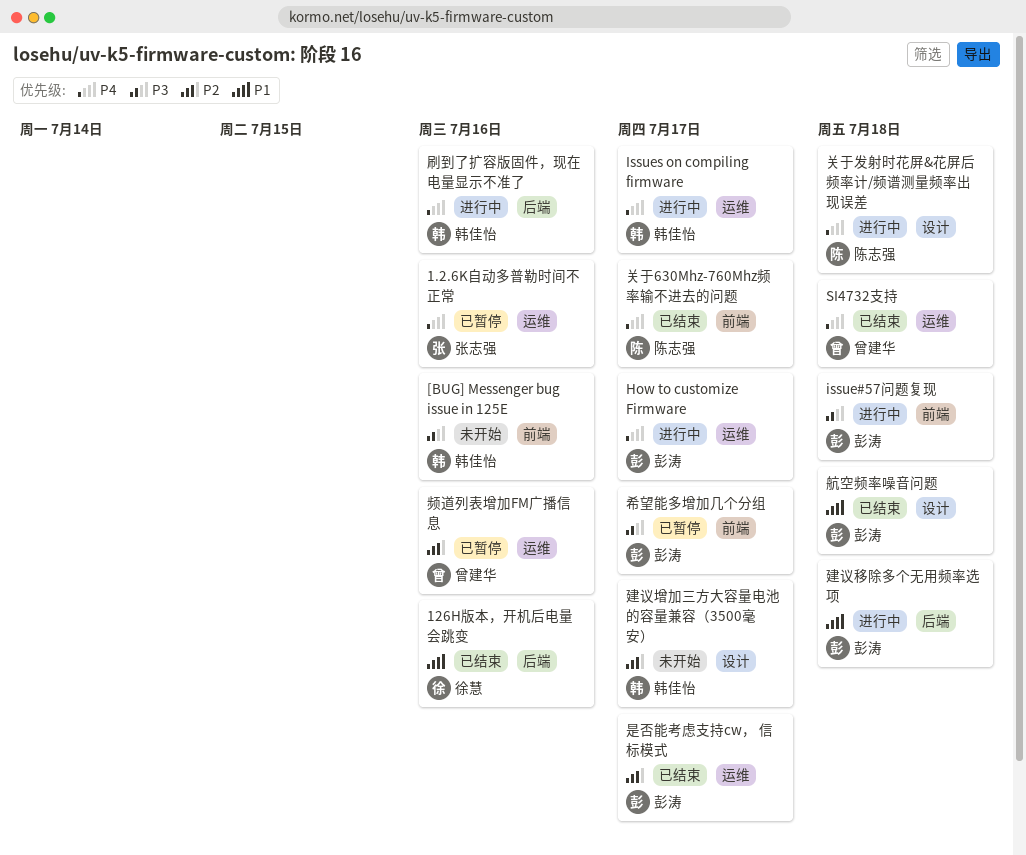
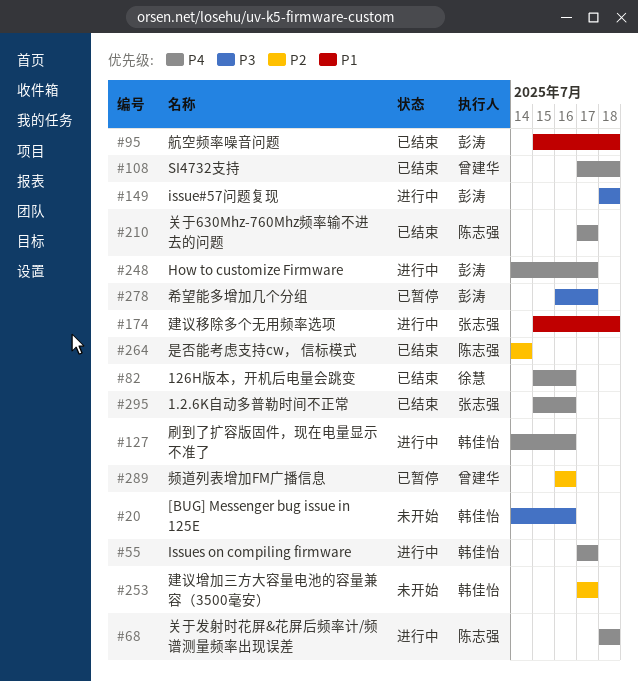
1.2.6K自动多普勒时间不正常, status: 已暂停 -> 已结束
126H版本，开机后电量会跳变, priority: P1 -> P4
建议移除多个无用频率选项, owner: 彭涛 -> 张志强
是否能考虑支持cw， 信标模式, owner: 彭涛 -> 陈志强
是否能考虑支持cw， 信标模式, due: Jul 17 -> Jul 14

